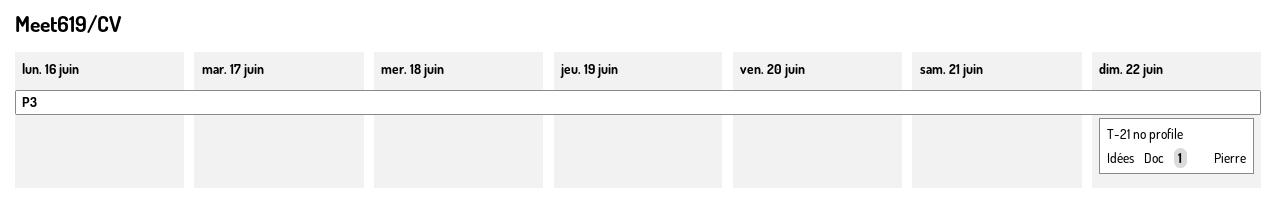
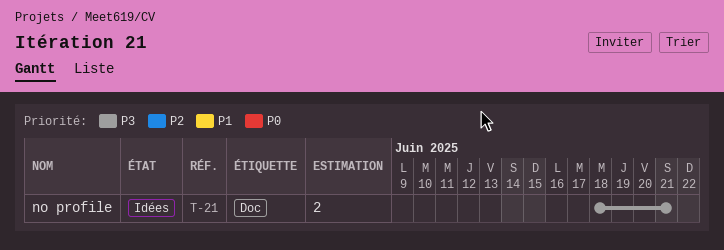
T-21, estimate: 1 -> 2
T-21, due: Jun 22 -> Jun 21

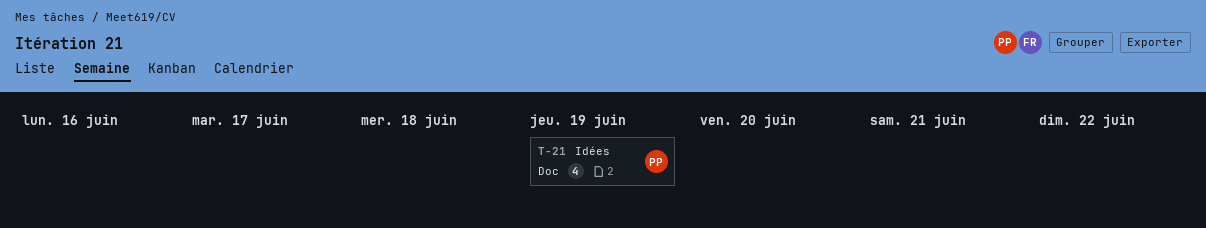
T-21, estimate: 2 -> 4
T-21, due: Jun 21 -> Jun 19

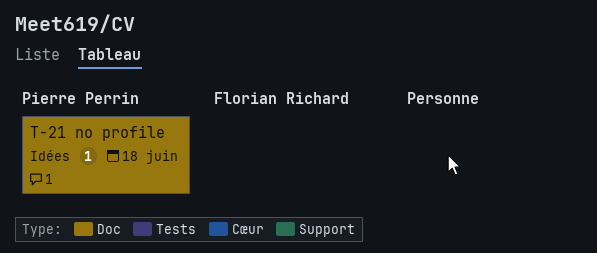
T-21, estimate: 4 -> 1
T-21, due: Jun 19 -> Jun 18

